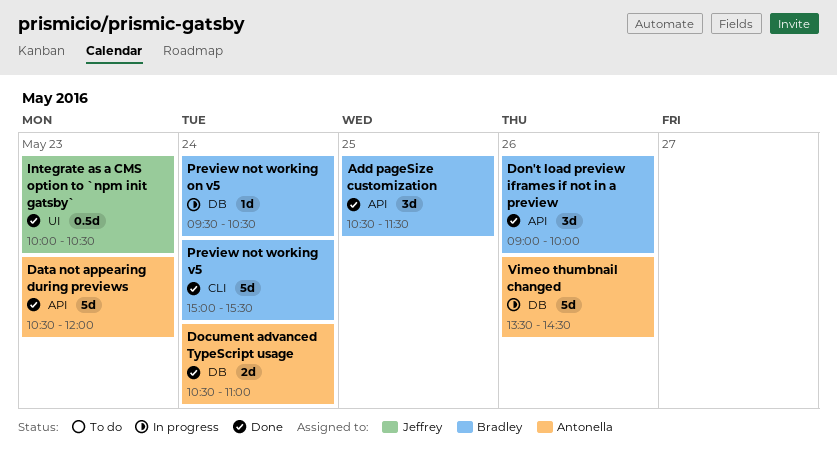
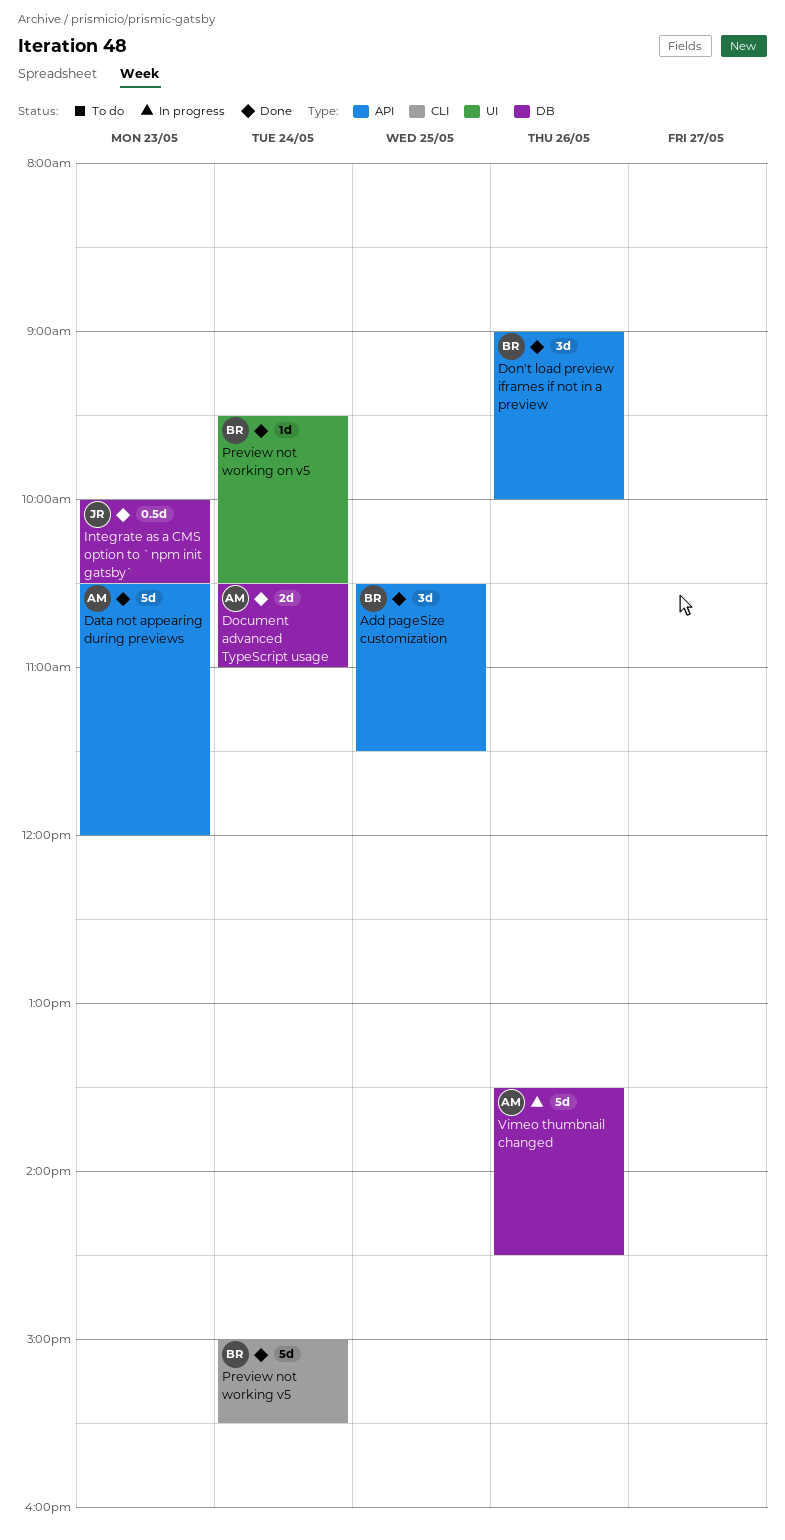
Integrate as a CMS option to `npm init gatsby`, label: UI -> DB
Preview not working on v5, status: In progress -> Done
Preview not working on v5, label: DB -> UI

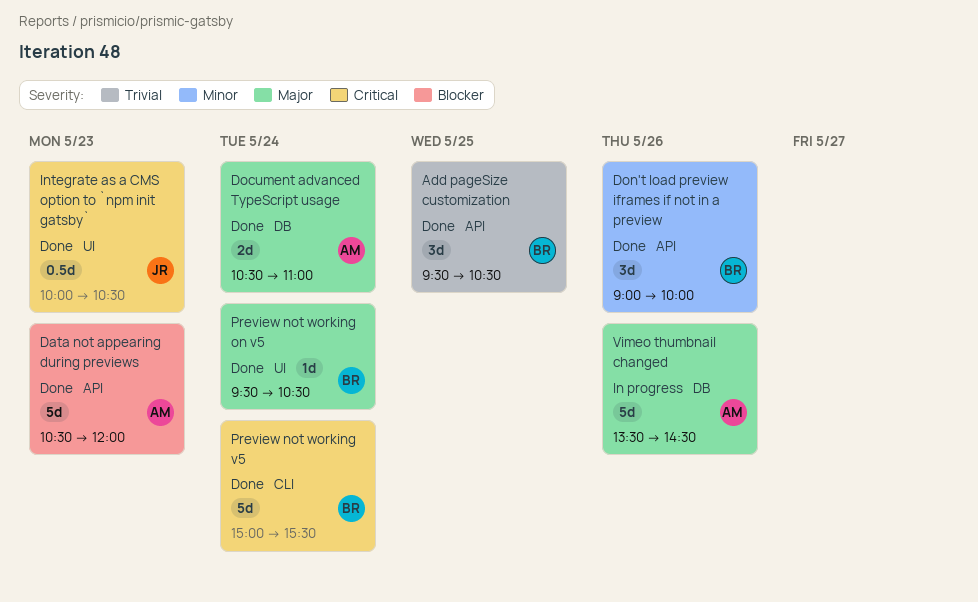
Add pageSize customization, begins: 10:30 -> 09:30
Add pageSize customization, ends: 11:30 -> 10:30
Integrate as a CMS option to `npm init gatsby`, label: DB -> UI

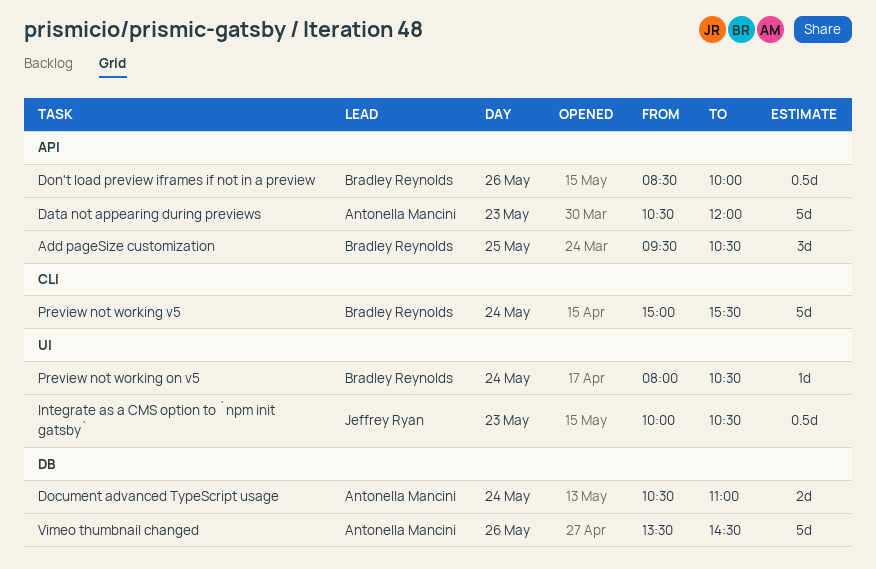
Don't load preview iframes if not in a preview, estimate: 3d -> 0.5d
Don't load preview iframes if not in a preview, begins: 09:00 -> 08:30
Preview not working on v5, begins: 09:30 -> 08:00

